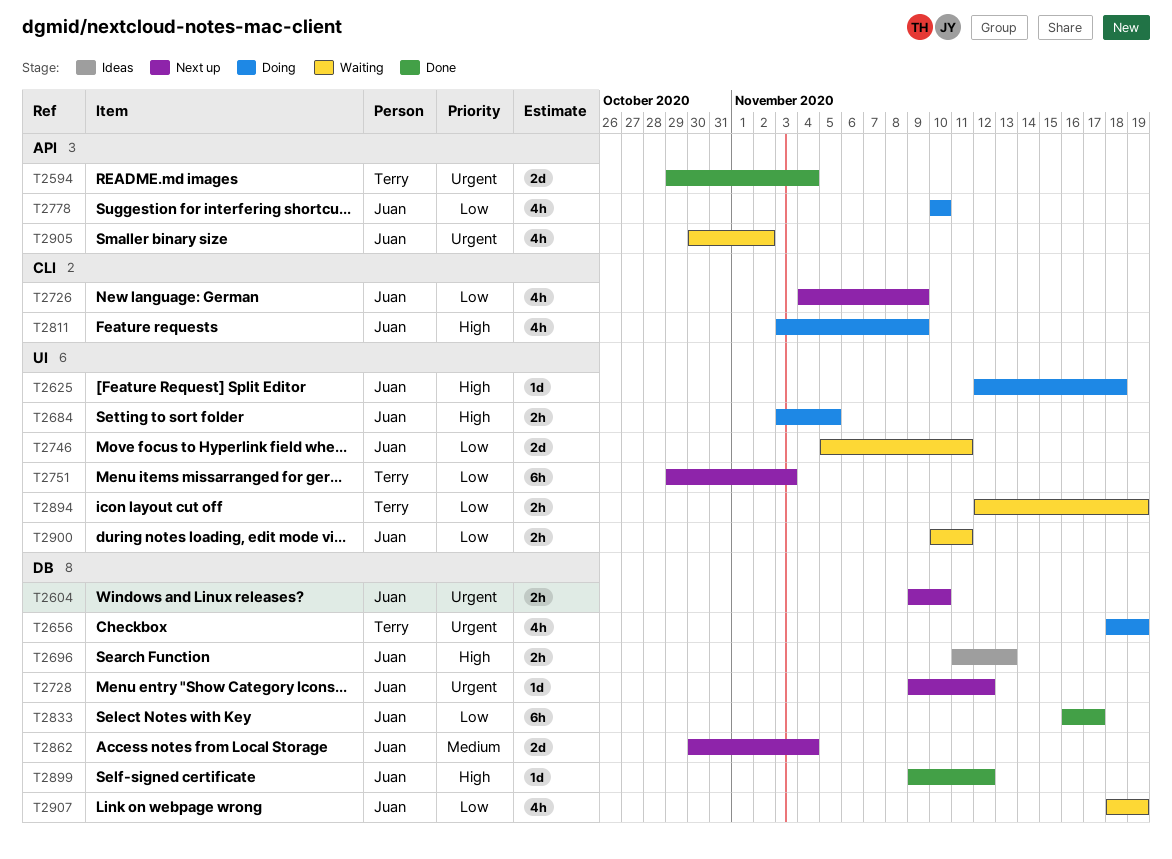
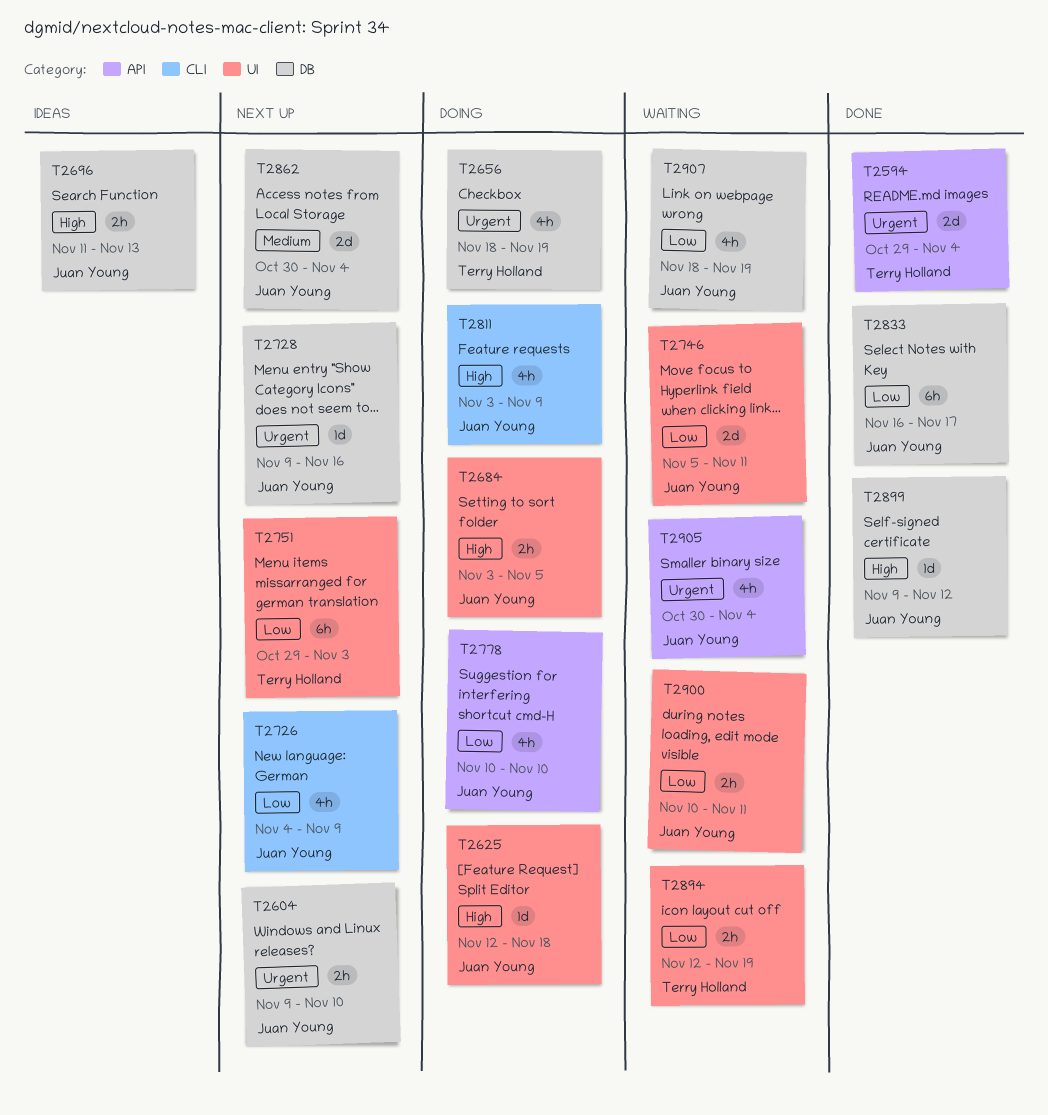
T2728, due: Nov 12 -> Nov 16
T2905, due: Nov 2 -> Nov 4

